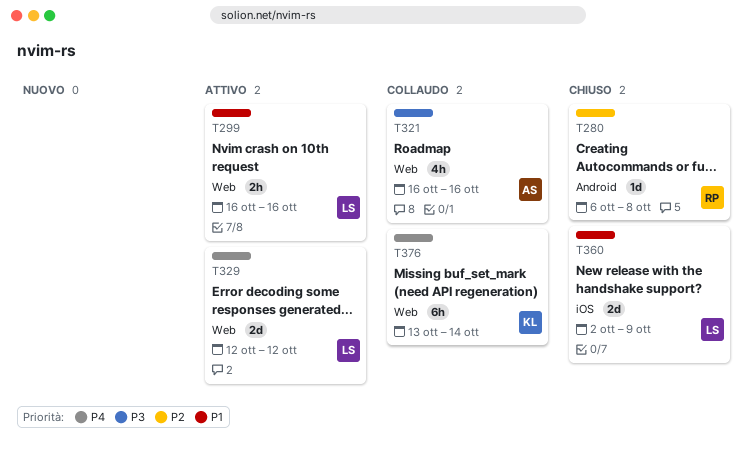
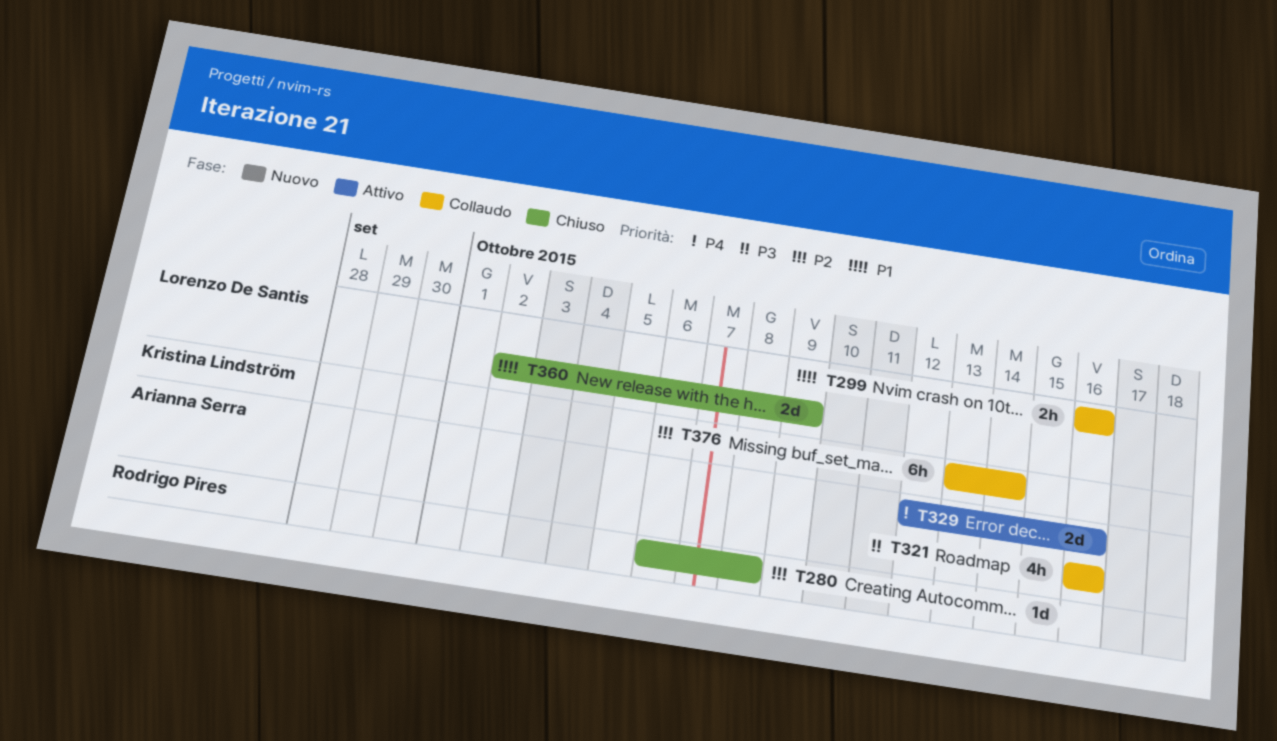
T299, status: Attivo -> Collaudo
T329, owner: Lorenzo De Santis -> Arianna Serra
T329, due: Oct 12 -> Oct 16
T376, priority: P4 -> P2

